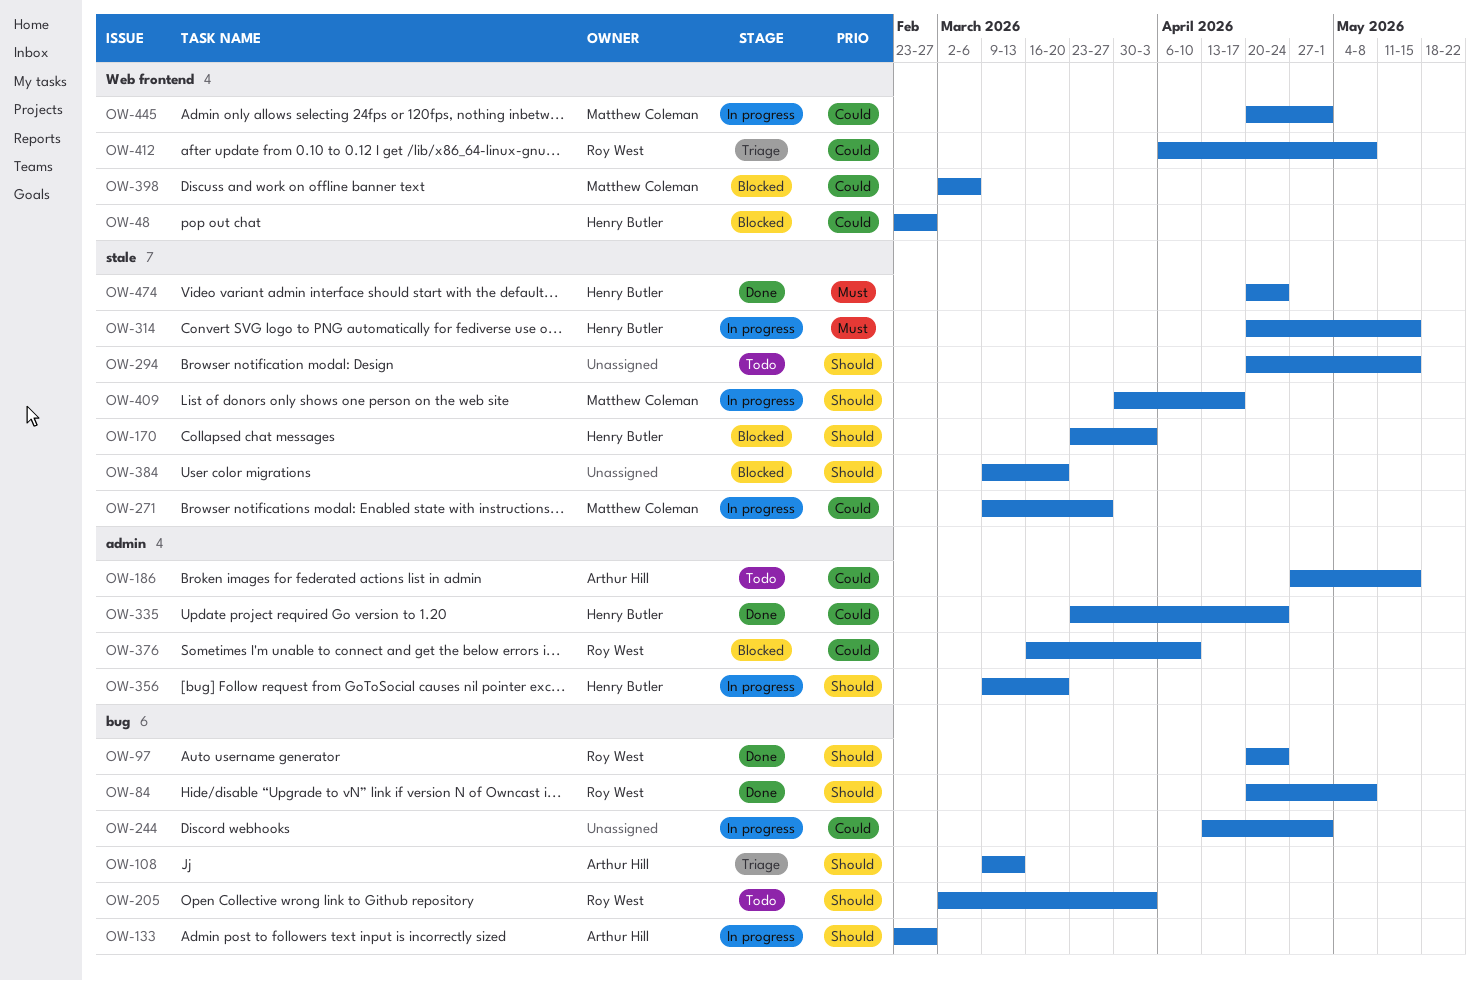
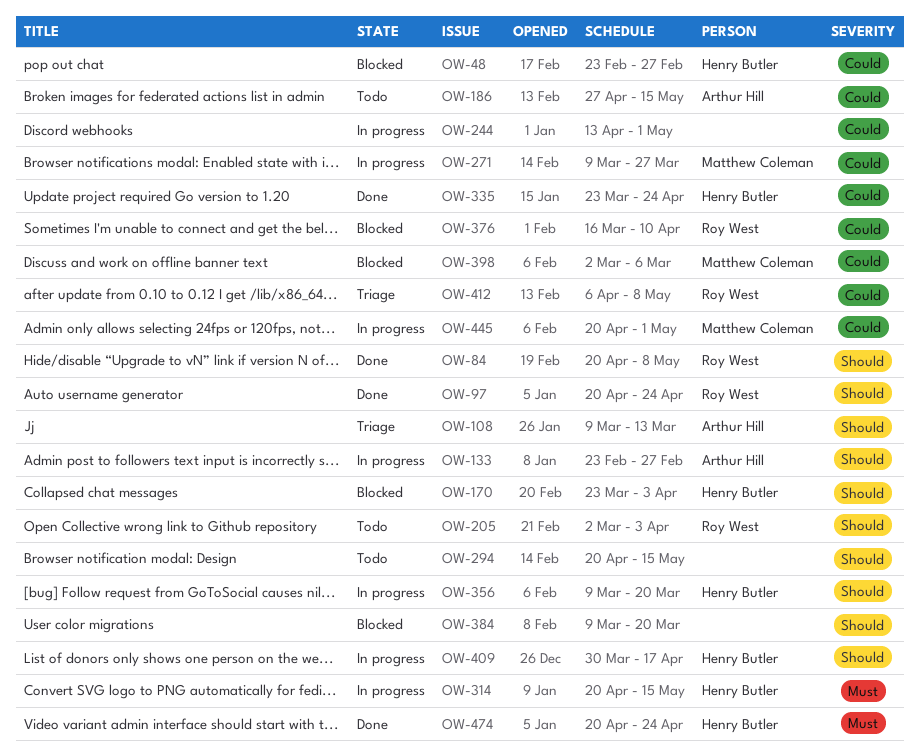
OW-409, owner: Matthew Coleman -> Henry Butler

